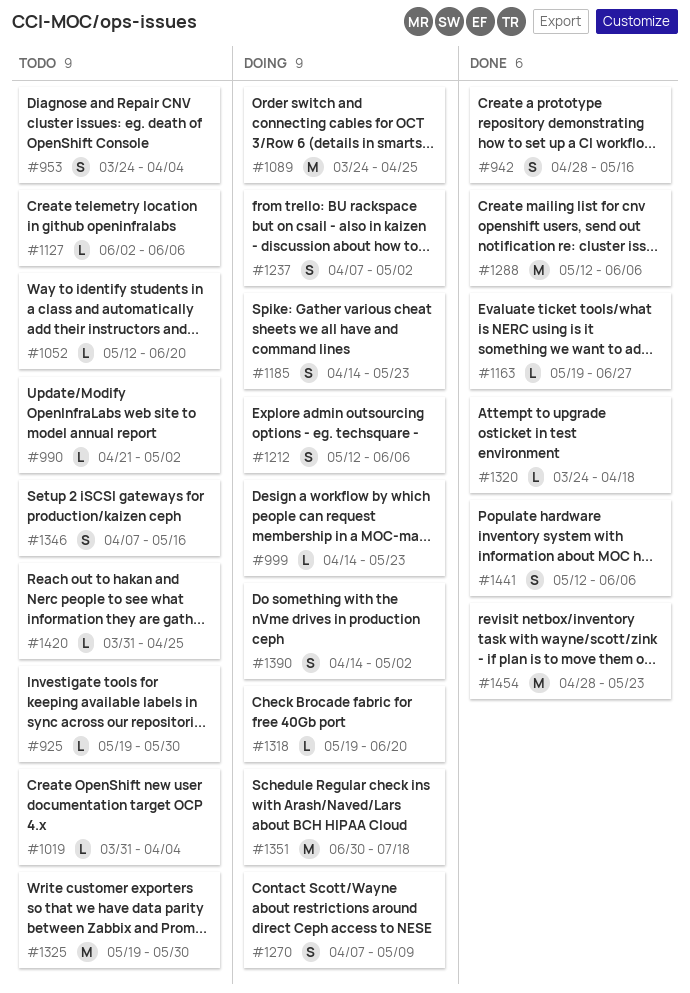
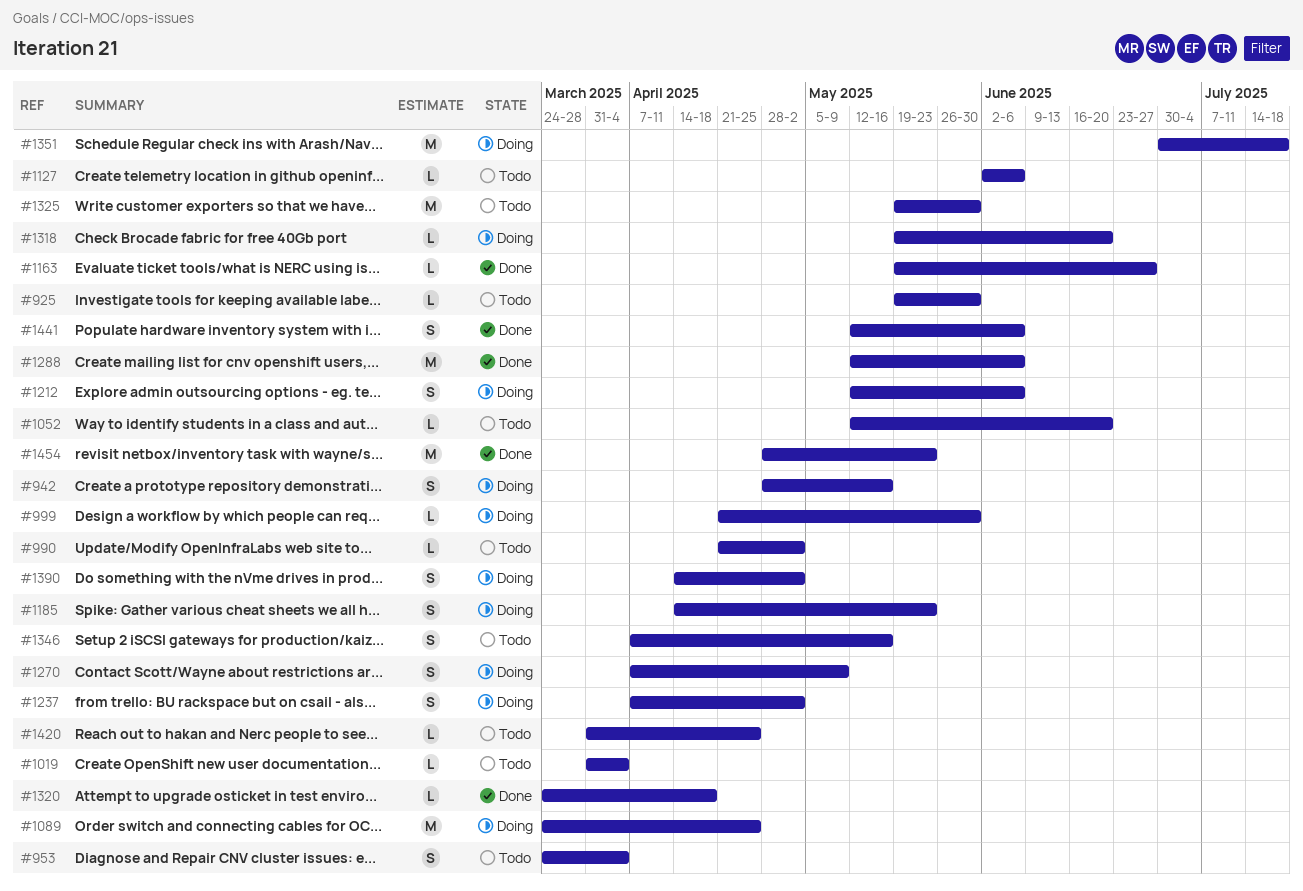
#942, status: Done -> Doing
#999, start: Apr 14 -> Apr 21
#999, due: May 23 -> May 30

